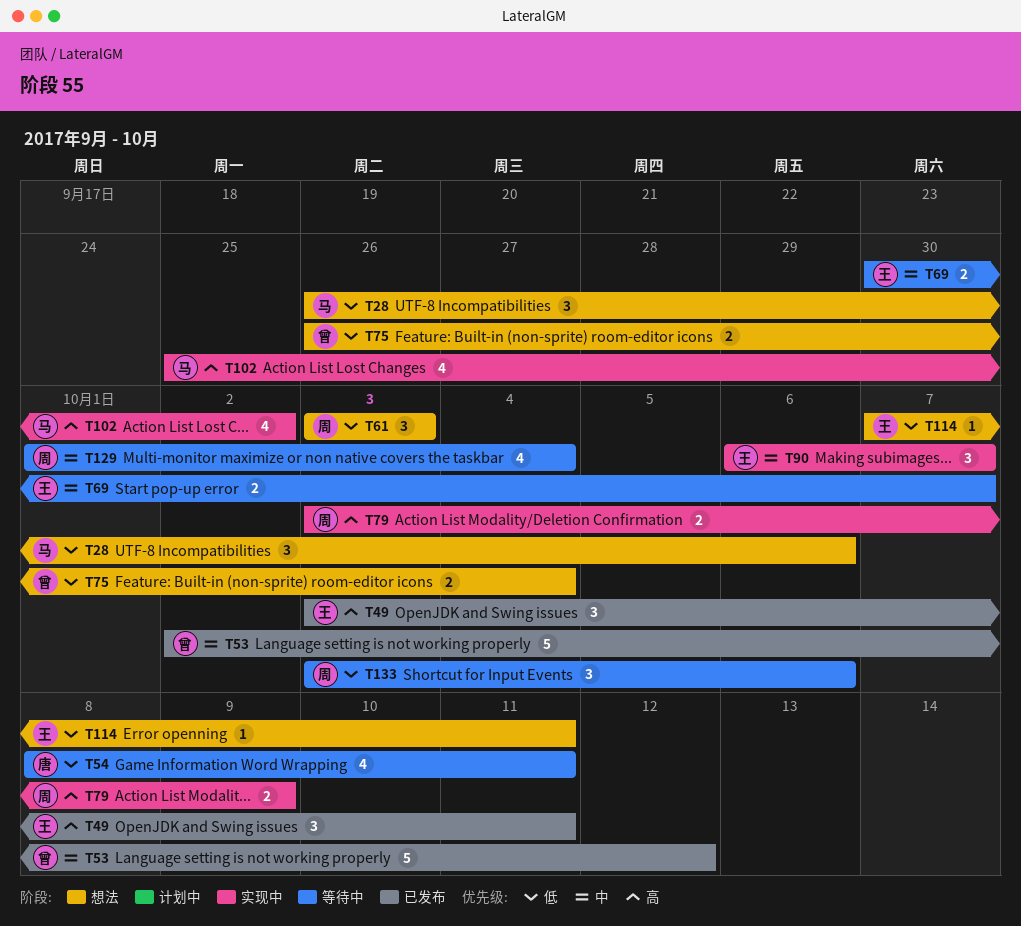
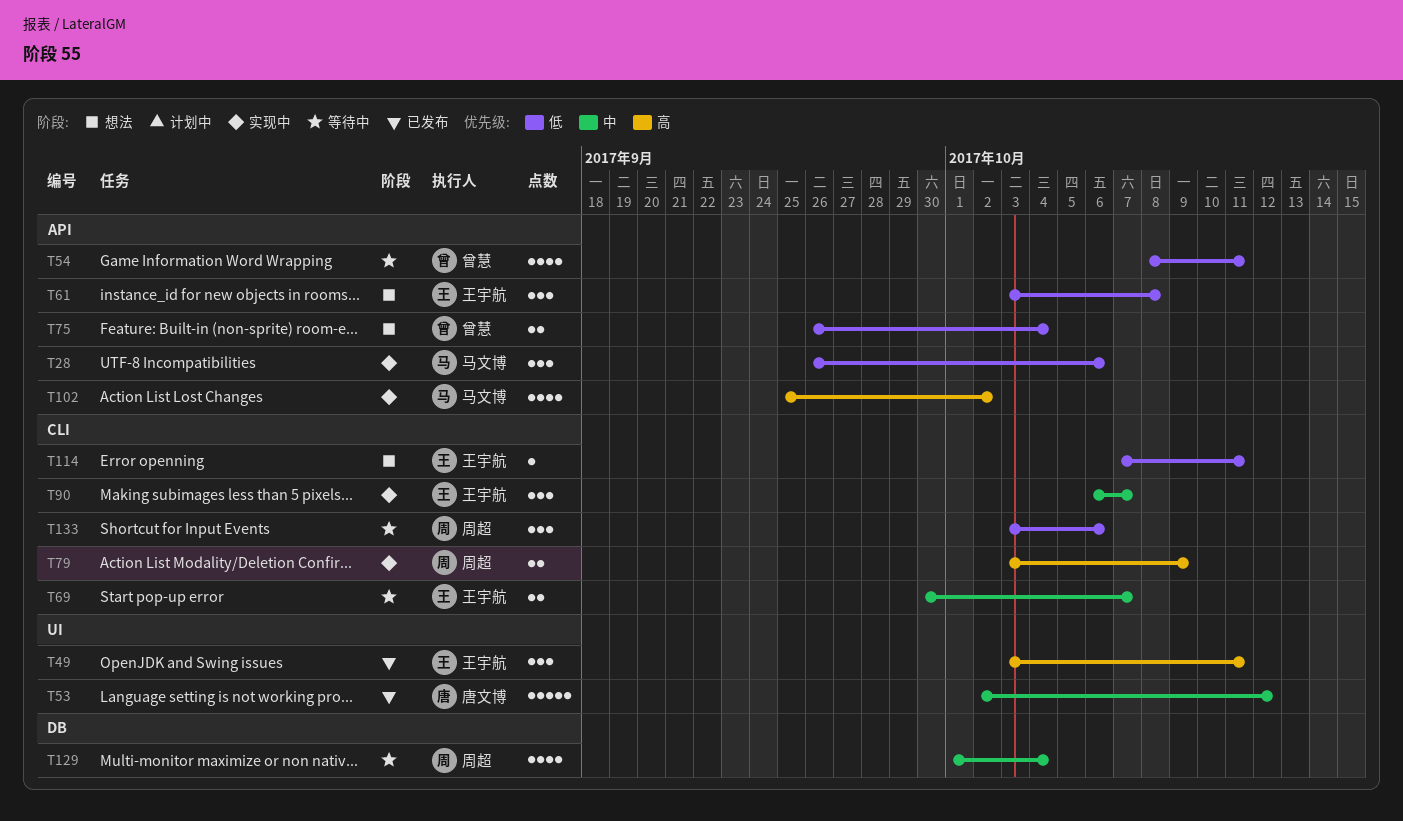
T28, status: 想法 -> 实现中
T53, owner: 曾慧 -> 唐文博
T54, owner: 唐文博 -> 曾慧
T61, owner: 周超 -> 王宇航
T61, due: Oct 3 -> Oct 8

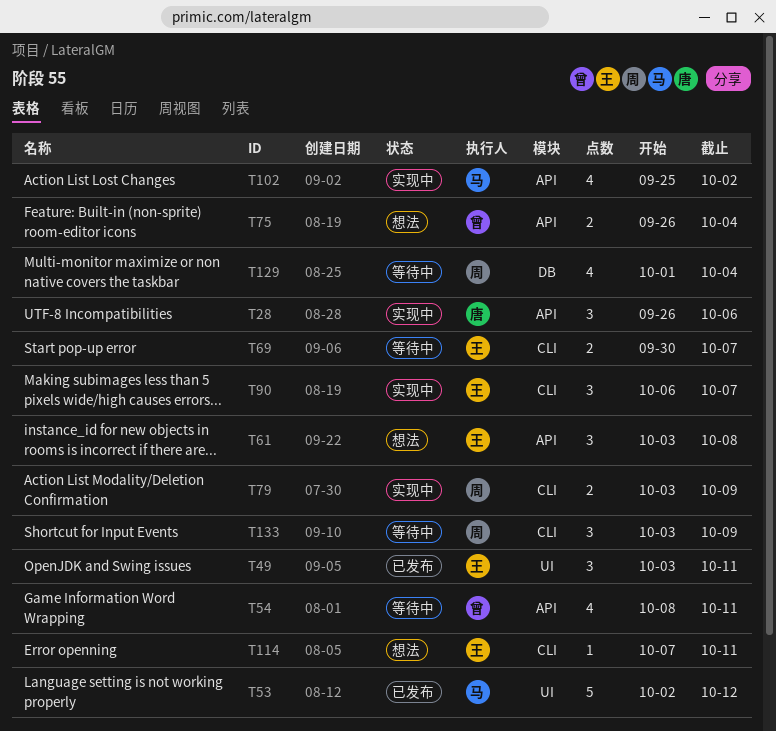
T28, owner: 马文博 -> 唐文博
T53, owner: 唐文博 -> 马文博
T133, due: Oct 6 -> Oct 9

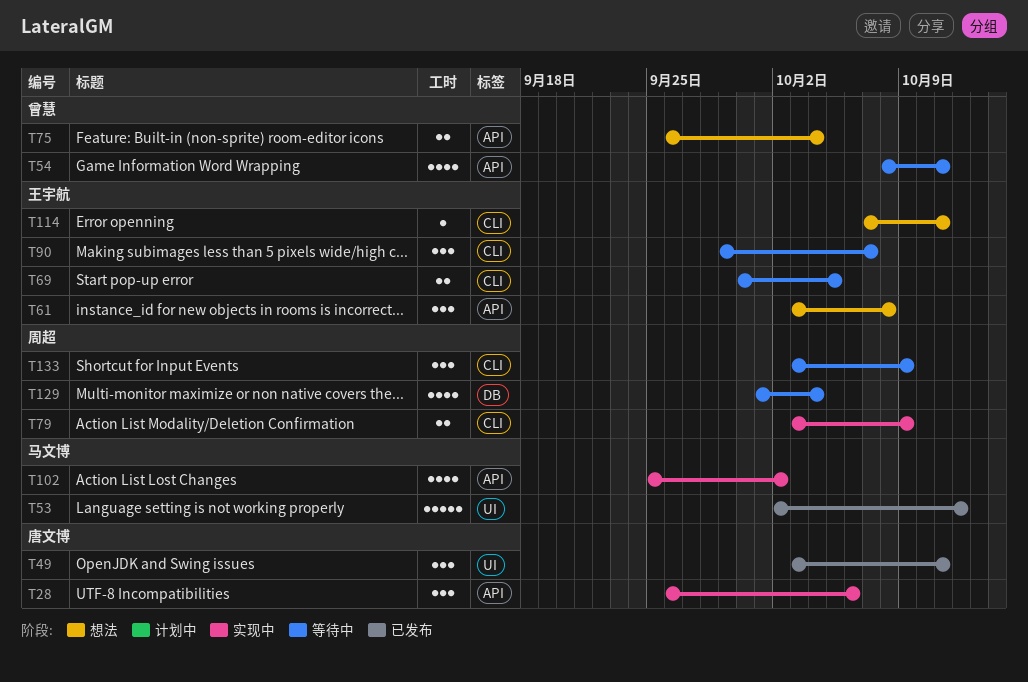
T49, owner: 王宇航 -> 唐文博
T69, due: Oct 7 -> Oct 5
T90, status: 实现中 -> 等待中
T90, start: Oct 6 -> Sep 29

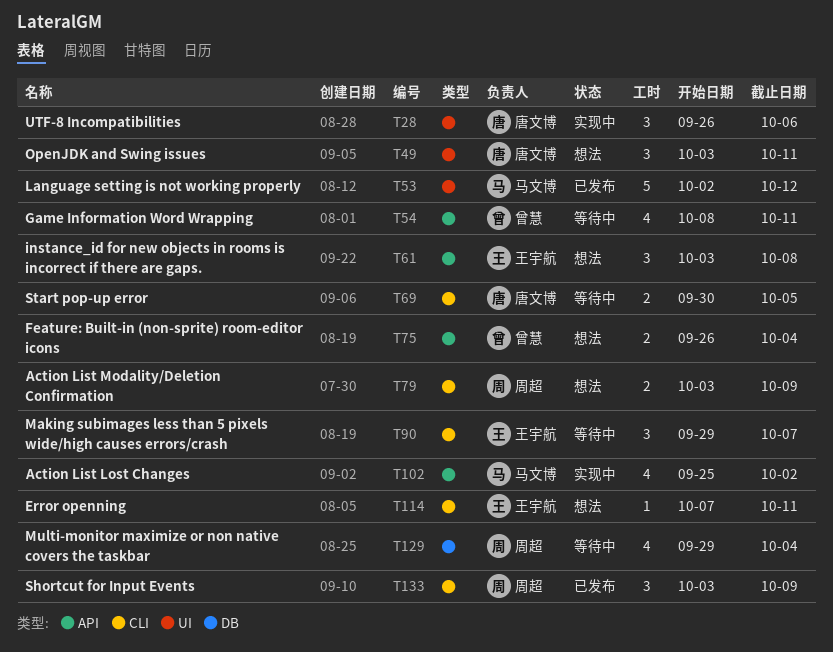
T28, label: API -> UI
T49, status: 已发布 -> 想法
T69, owner: 王宇航 -> 唐文博
T79, status: 实现中 -> 想法
T129, start: Oct 1 -> Sep 29
T133, status: 等待中 -> 已发布

